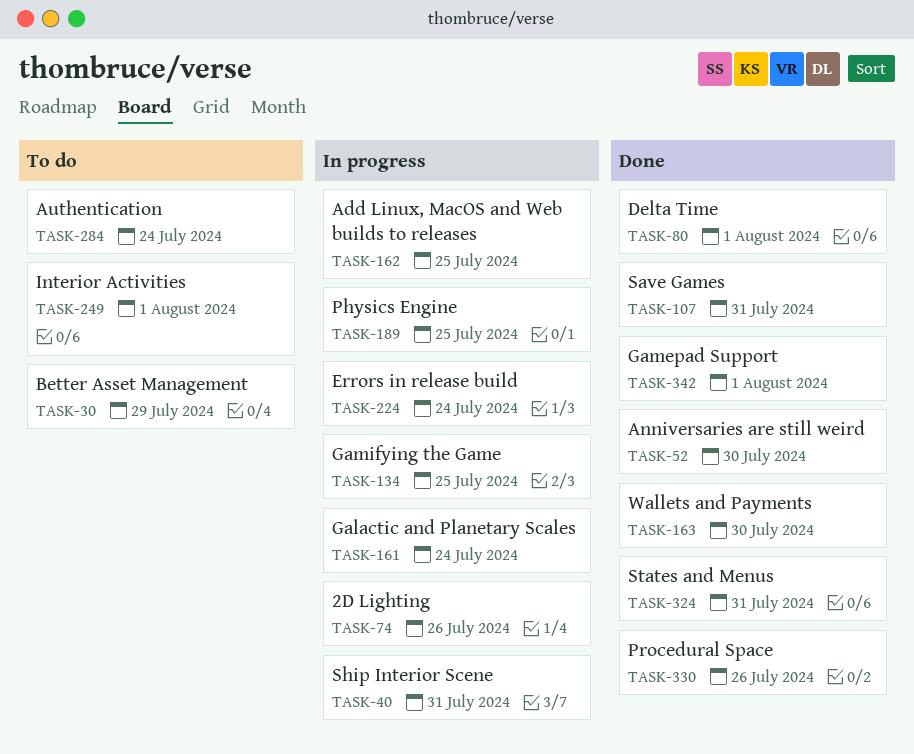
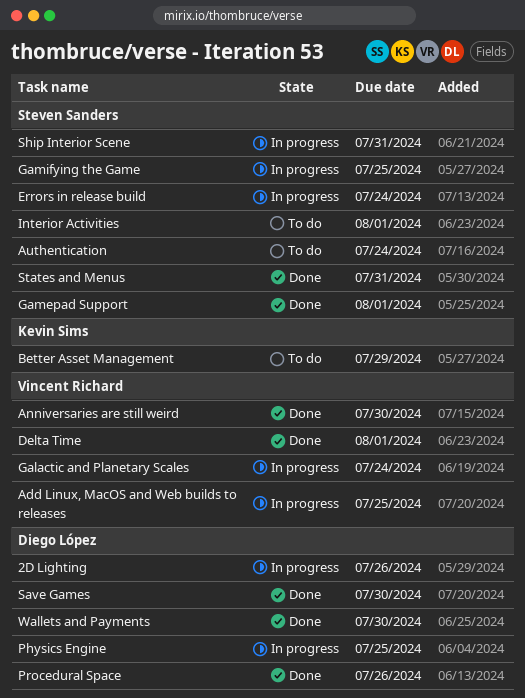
Save Games, due: Jul 31 -> Jul 30

